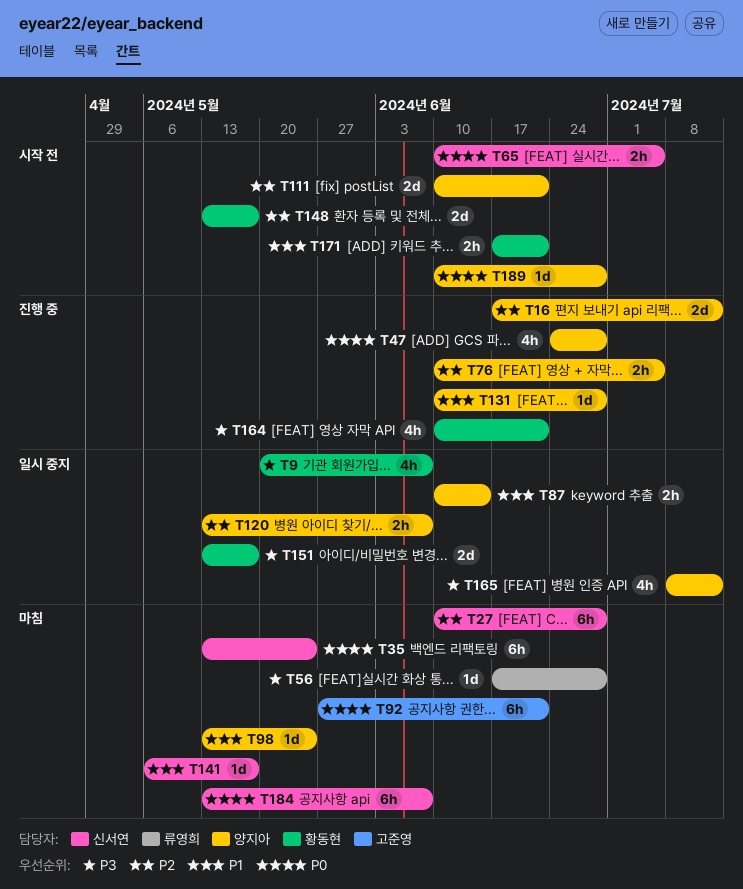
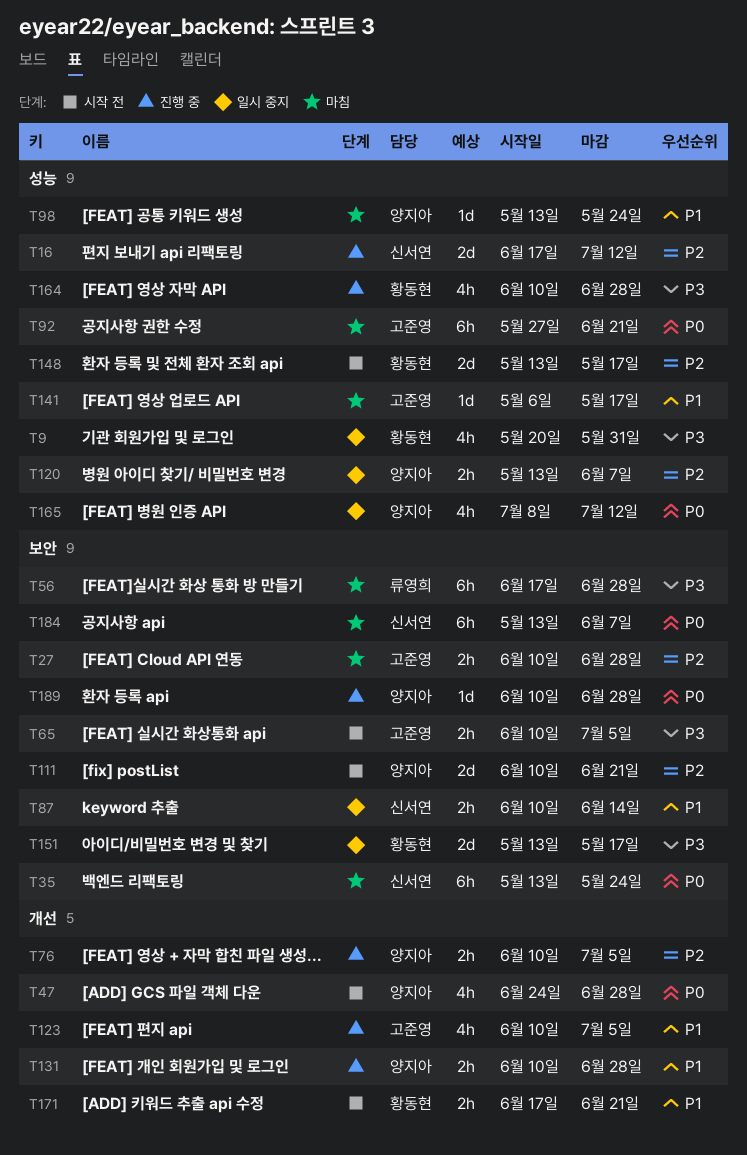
T9, due: Jun 7 -> May 31
T16, owner: 양지아 -> 신서연
T27, owner: 신서연 -> 고준영
T27, estimate: 6h -> 2h
T47, status: 진행 중 -> 시작 전
T56, estimate: 1d -> 6h
T65, owner: 신서연 -> 고준영
T65, priority: P0 -> P3
T87, owner: 양지아 -> 신서연
T123: none -> present
T131, estimate: 1d -> 2h
T141, owner: 신서연 -> 고준영
T164, due: Jun 21 -> Jun 28
T165, priority: P3 -> P0
T189, status: 시작 전 -> 진행 중

